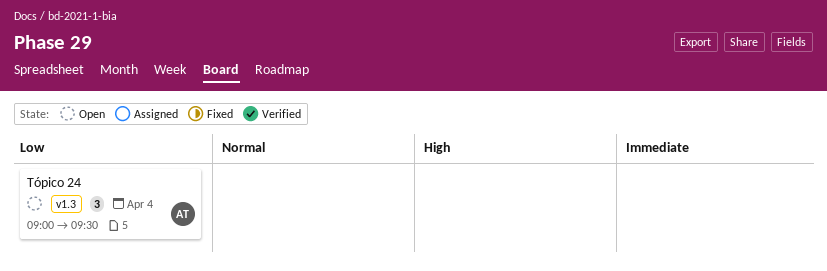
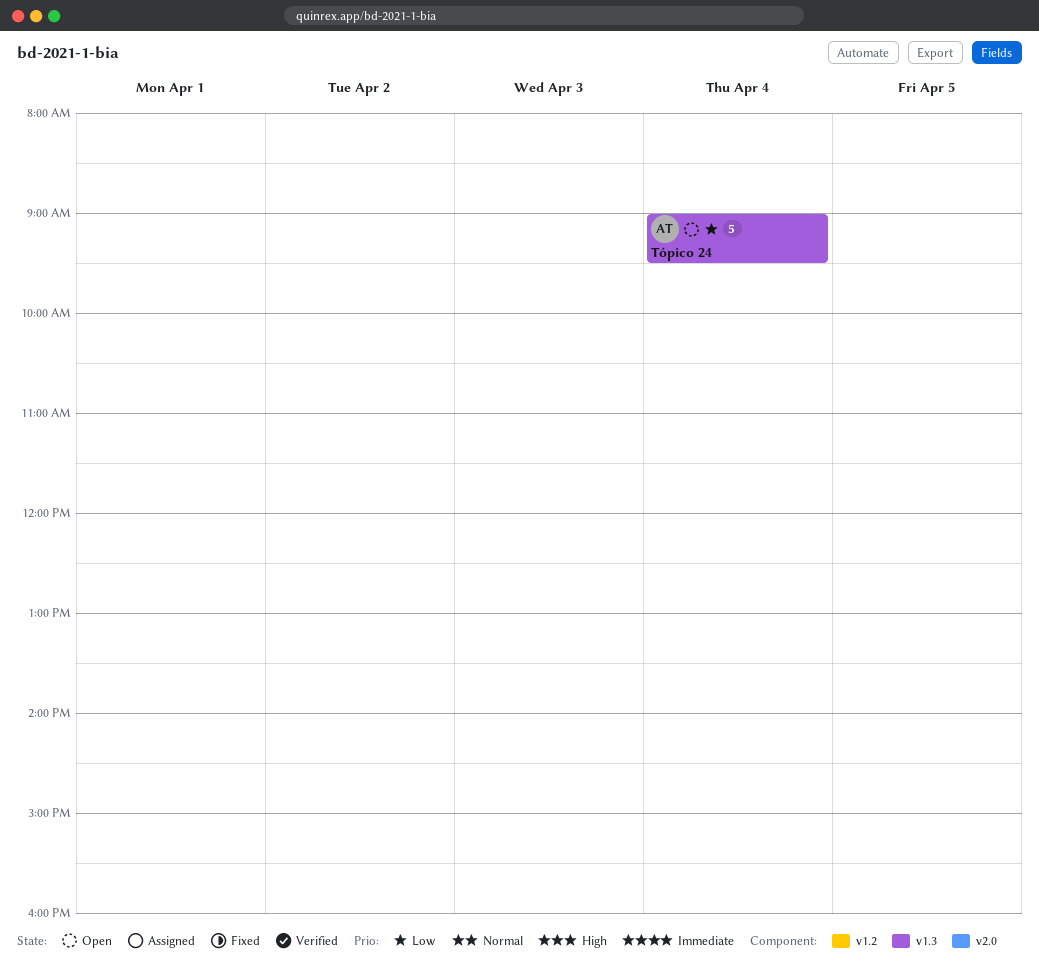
Tópico 24, estimate: 3 -> 5

